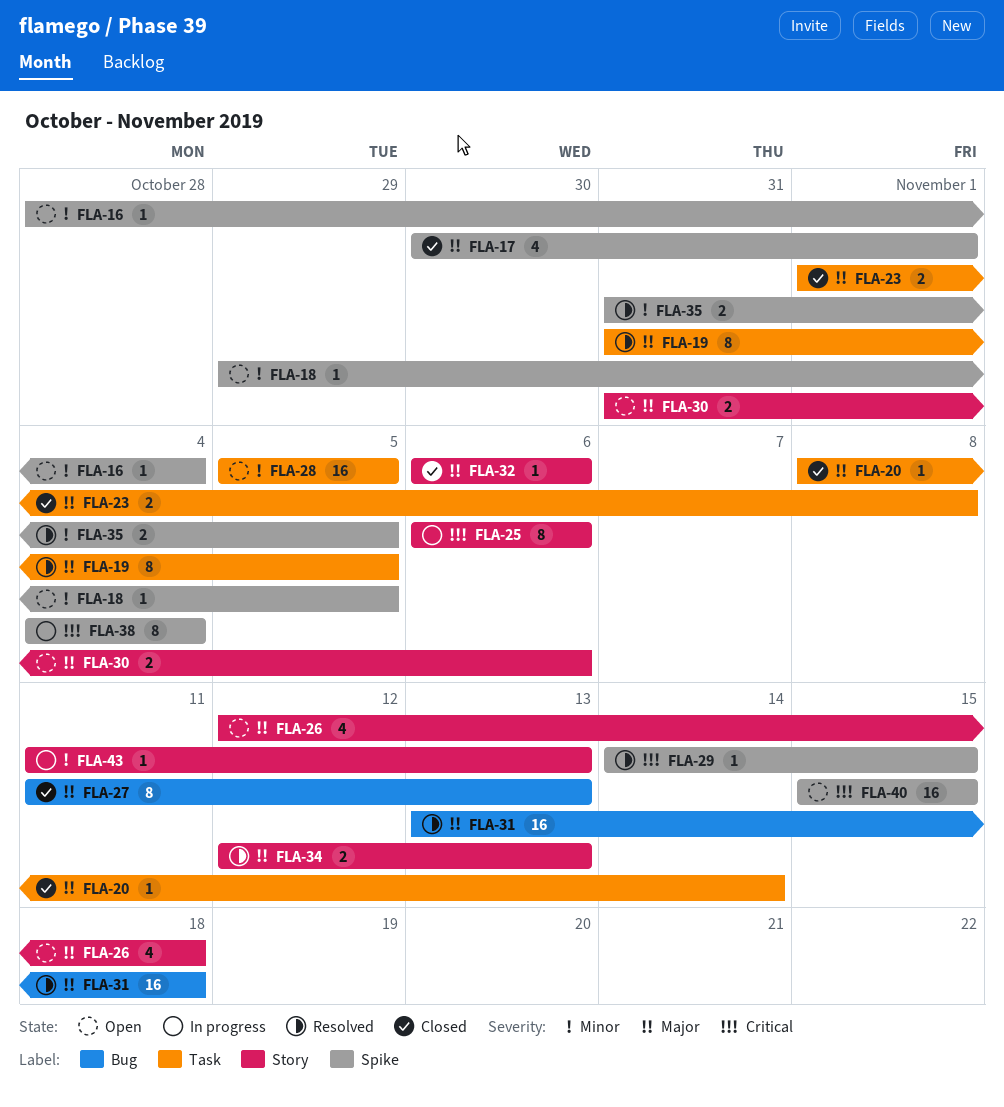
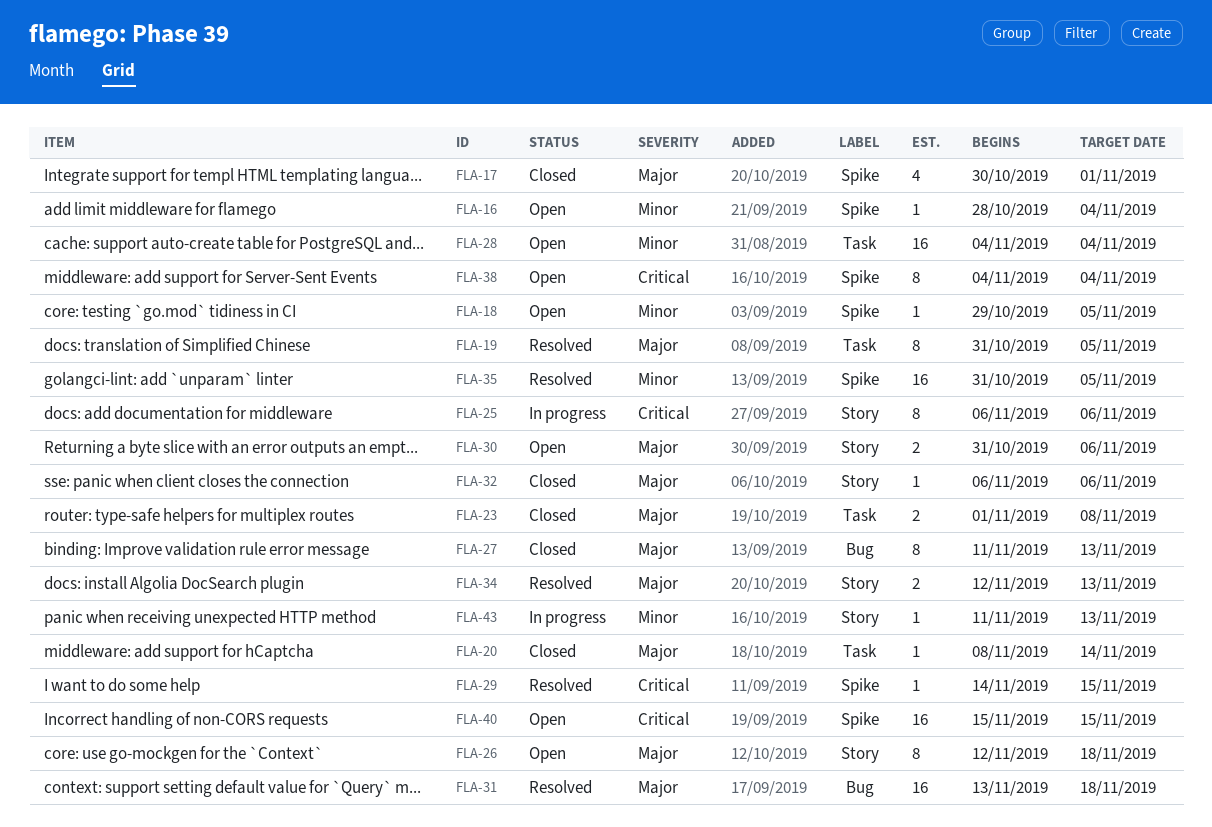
FLA-26, estimate: 4 -> 8
FLA-28, start: Nov 5 -> Nov 4
FLA-28, due: Nov 5 -> Nov 4
FLA-35, estimate: 2 -> 16
FLA-38, status: In progress -> Open

